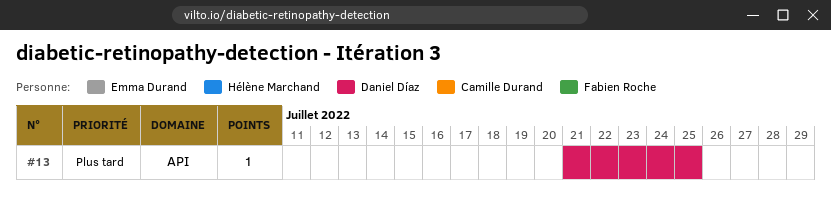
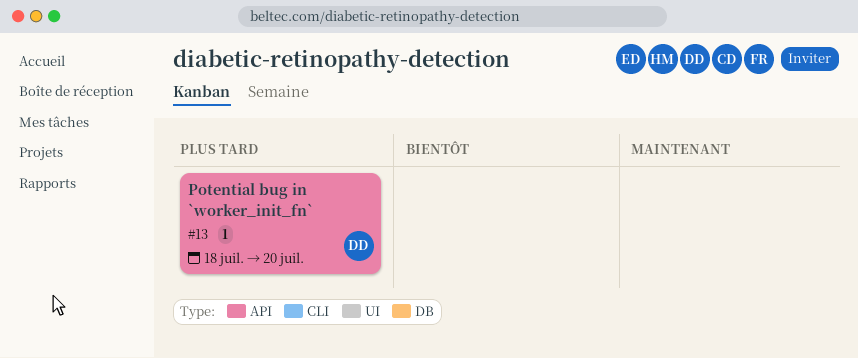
#13, start: Jul 21 -> Jul 18
#13, due: Jul 25 -> Jul 20

